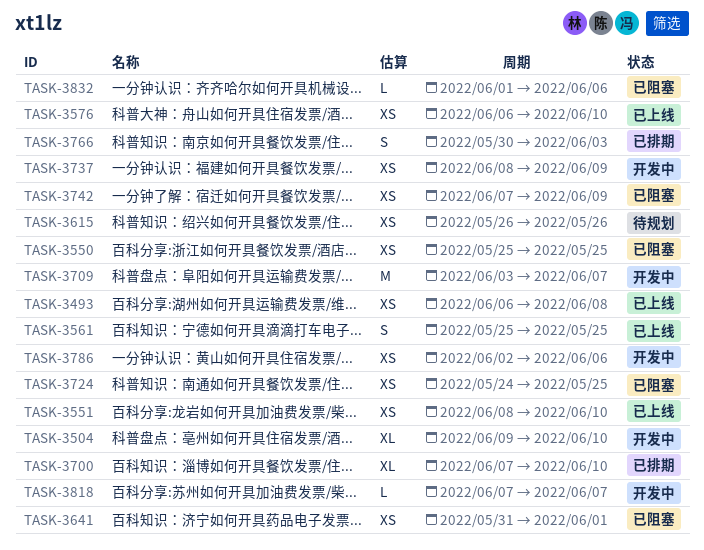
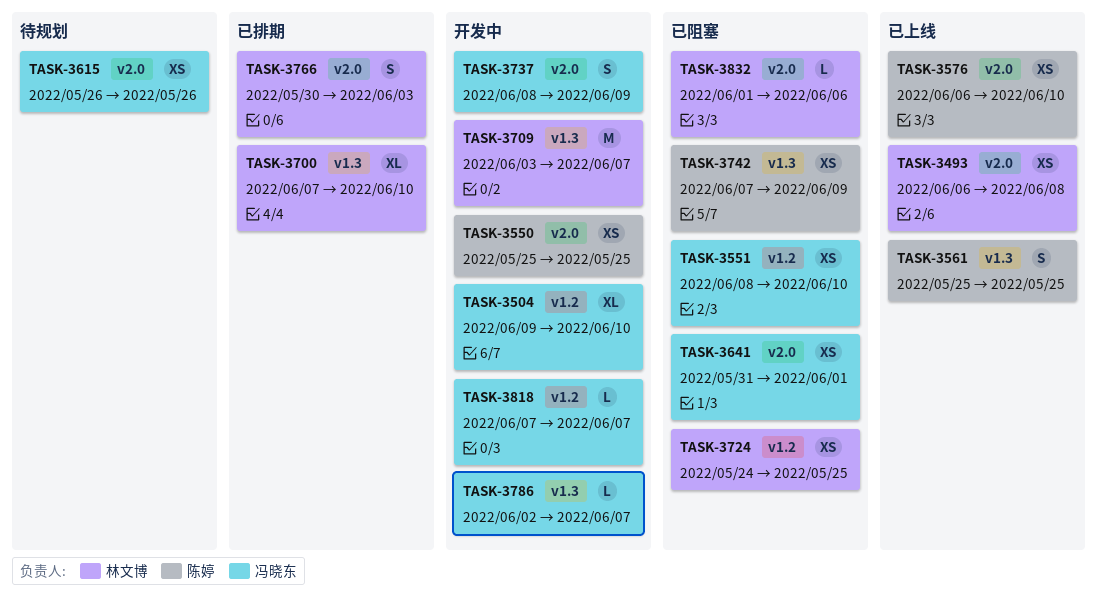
TASK-3550, status: 已阻塞 -> 开发中
TASK-3551, status: 已上线 -> 已阻塞
TASK-3737, estimate: XS -> S
TASK-3786, estimate: XS -> L
TASK-3786, due: Jun 6 -> Jun 7

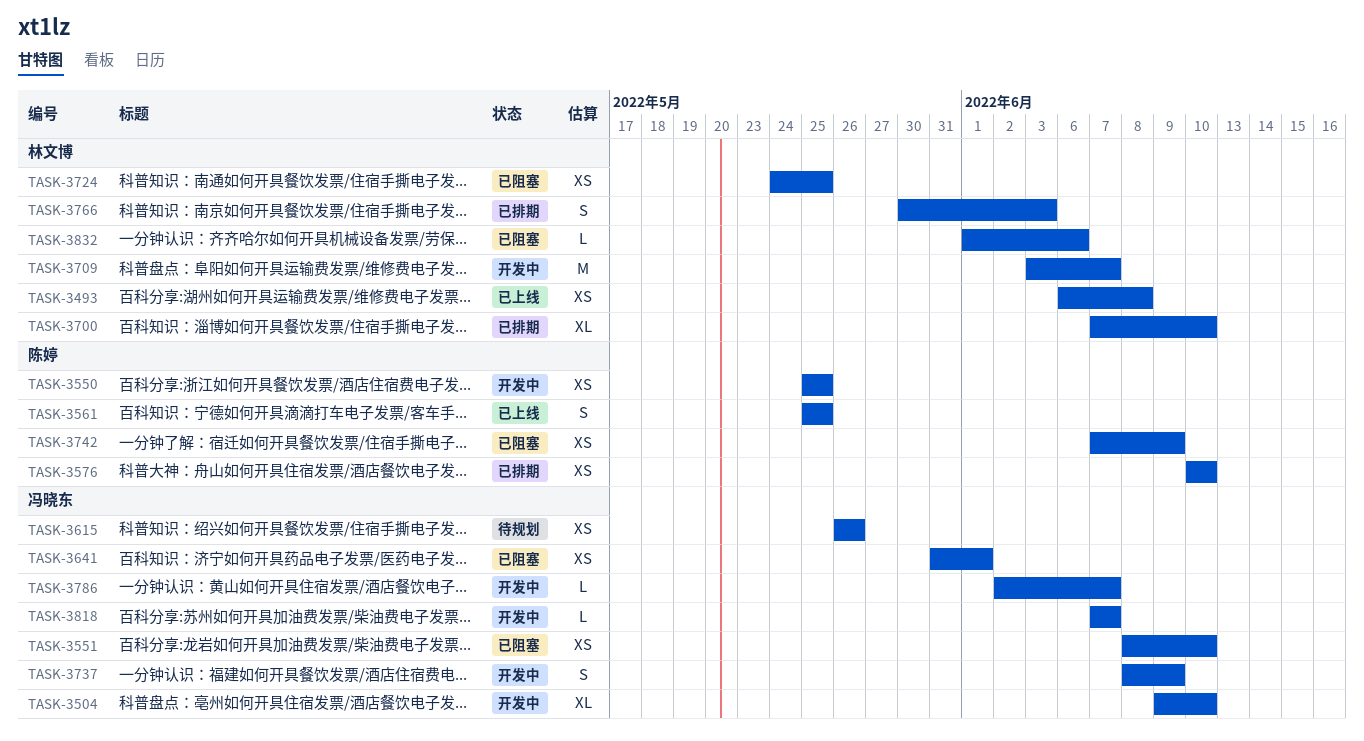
TASK-3576, status: 已上线 -> 已排期
TASK-3576, start: Jun 6 -> Jun 10

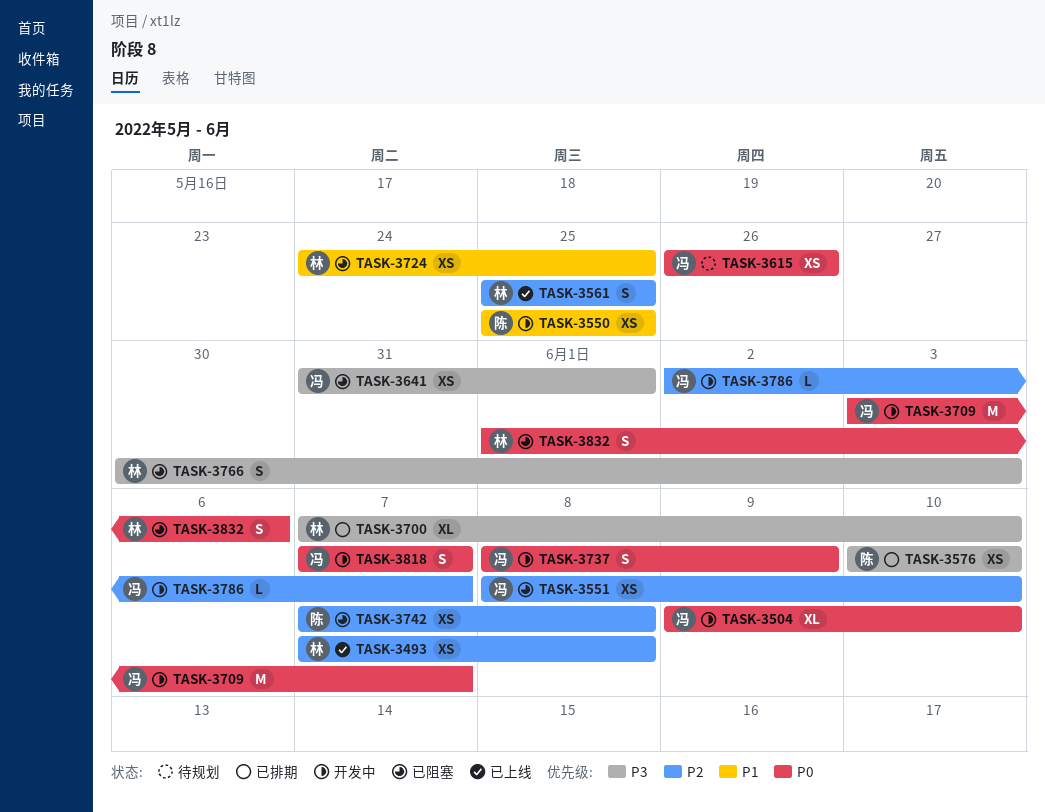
TASK-3493, start: Jun 6 -> Jun 7
TASK-3561, owner: 陈婷 -> 林文博
TASK-3709, owner: 林文博 -> 冯晓东
TASK-3742, due: Jun 9 -> Jun 8
TASK-3766, status: 已排期 -> 已阻塞
TASK-3818, estimate: L -> S
TASK-3832, estimate: L -> S

